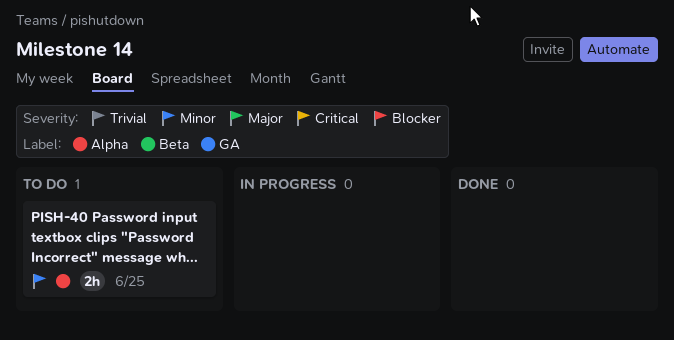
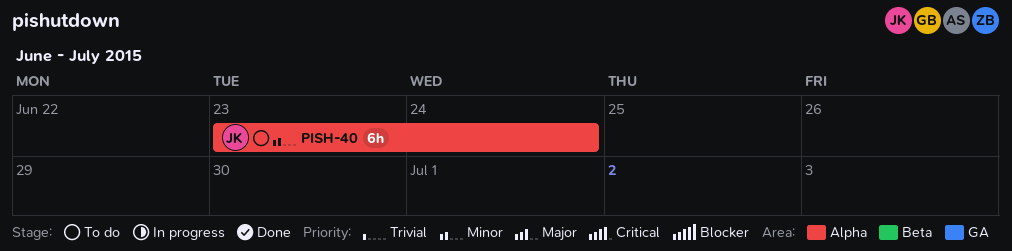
PISH-40, estimate: 2h -> 6h
PISH-40, due: Jun 25 -> Jun 24

